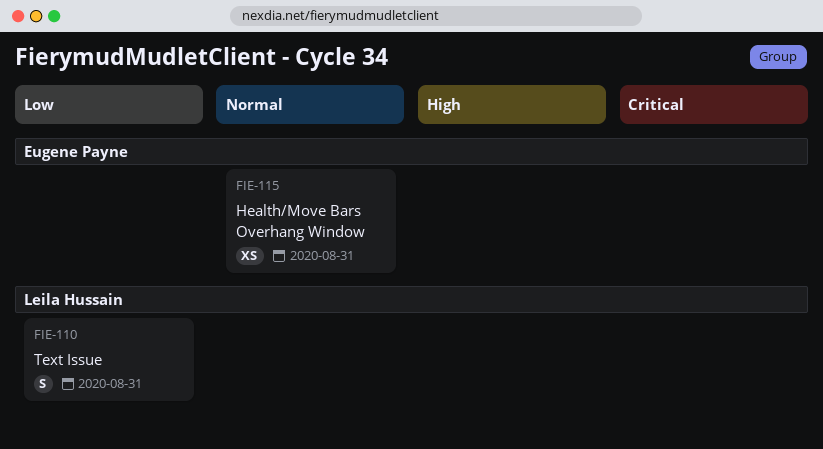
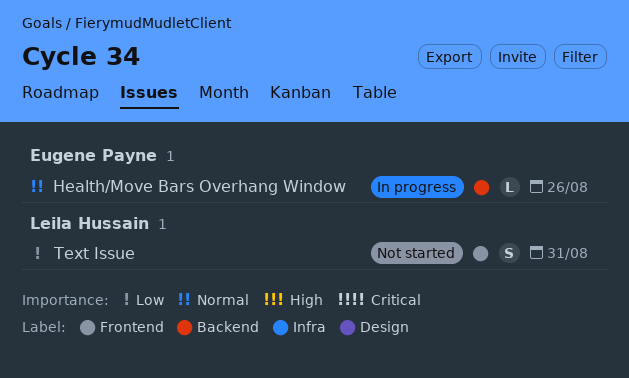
Health/Move Bars Overhang Window, estimate: XS -> L
Health/Move Bars Overhang Window, due: Aug 31 -> Aug 26

